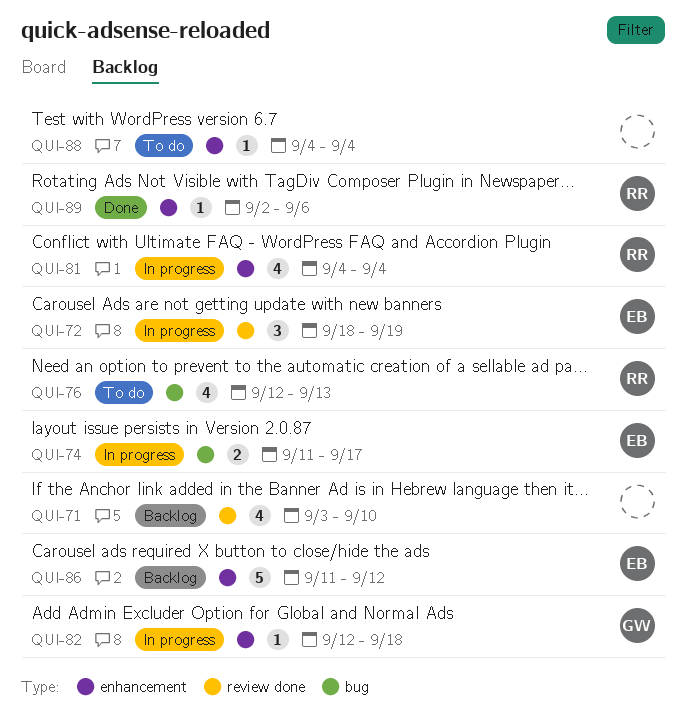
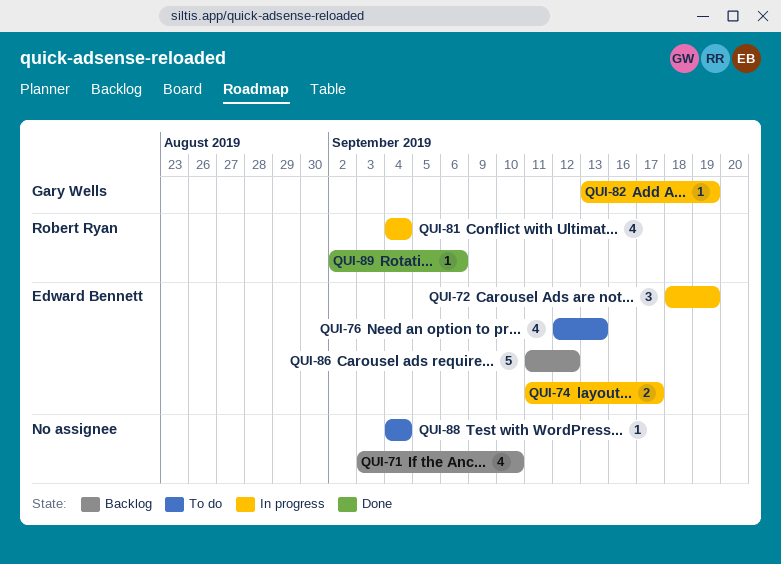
QUI-76, owner: Robert Ryan -> Edward Bennett
QUI-82, start: Sep 12 -> Sep 13
QUI-82, due: Sep 18 -> Sep 19

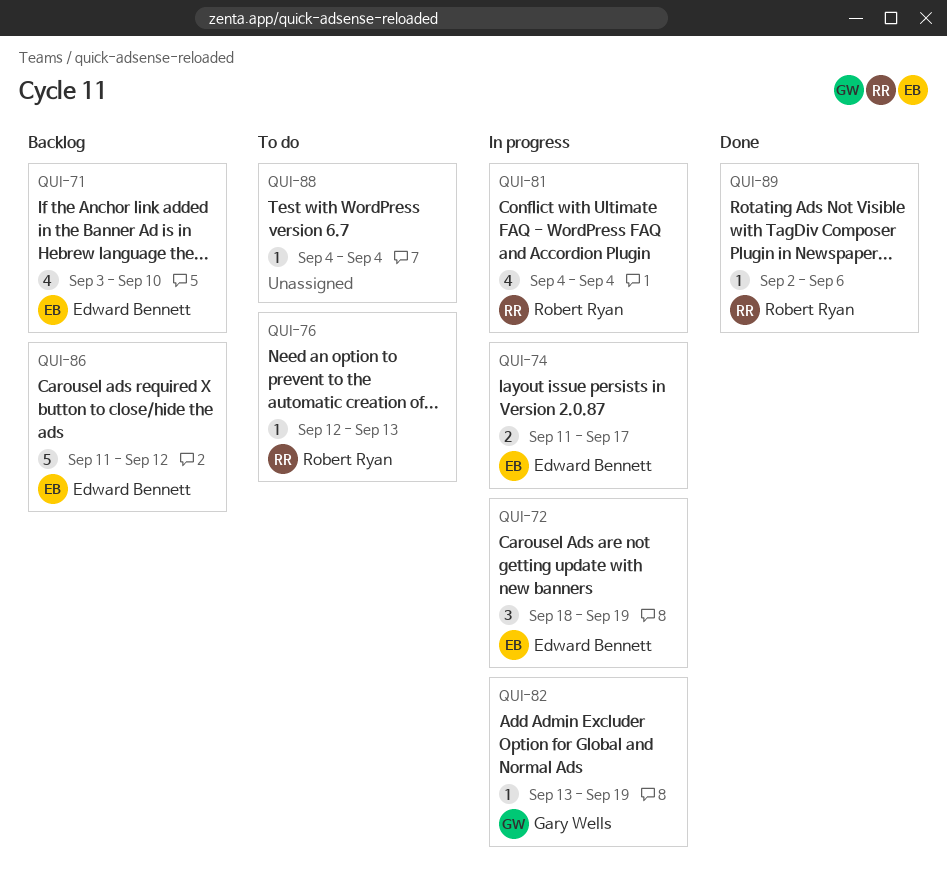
QUI-71, owner: none -> Edward Bennett
QUI-76, owner: Edward Bennett -> Robert Ryan
QUI-76, estimate: 4 -> 1

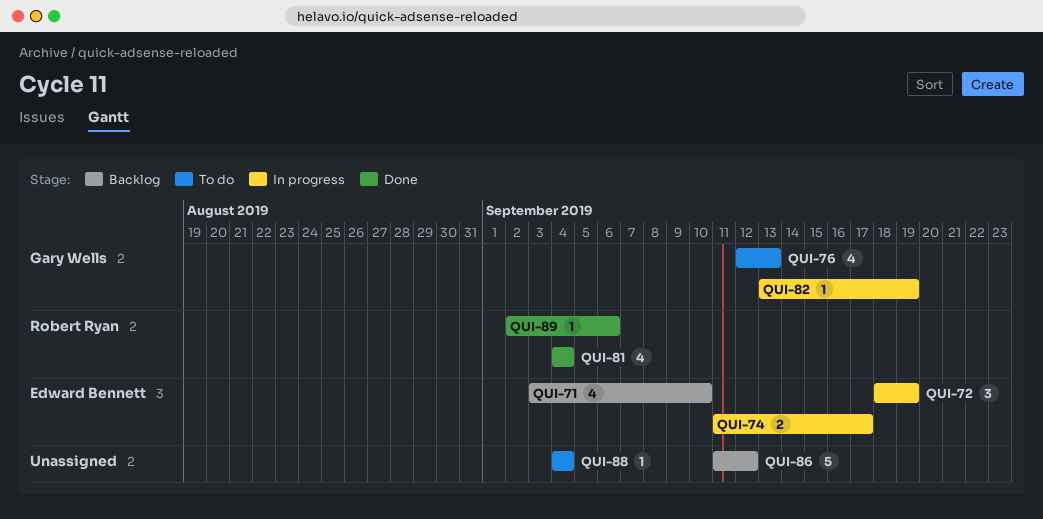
QUI-76, owner: Robert Ryan -> Gary Wells
QUI-76, estimate: 1 -> 4
QUI-81, status: In progress -> Done
QUI-86, owner: Edward Bennett -> none

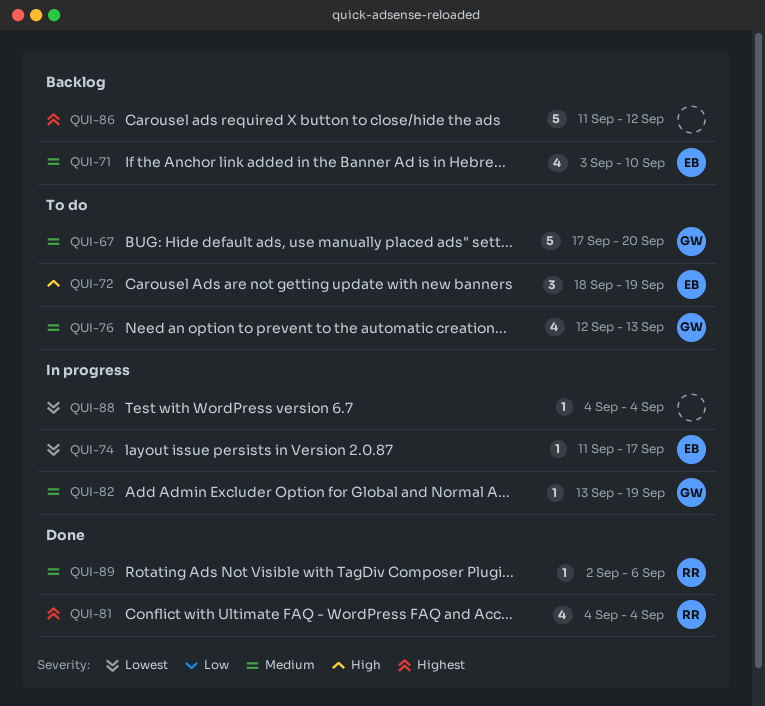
QUI-67: none -> present
QUI-72, status: In progress -> To do
QUI-74, estimate: 2 -> 1
QUI-88, status: To do -> In progress

